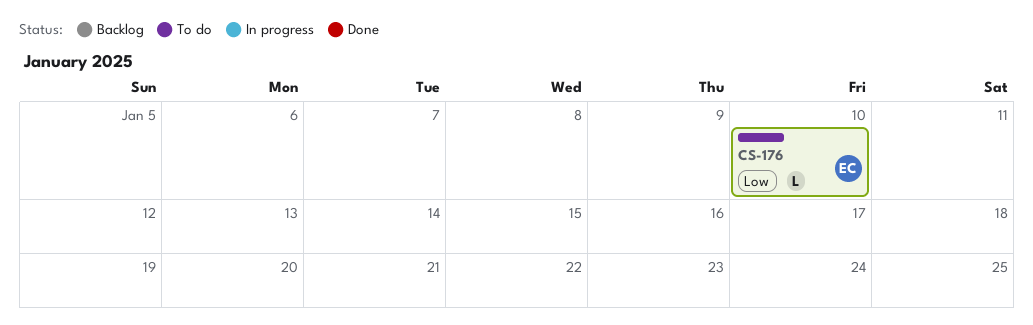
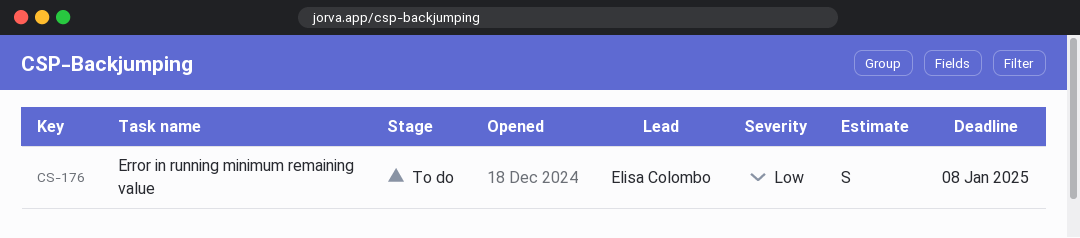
CS-176, estimate: L -> S
CS-176, due: Jan 10 -> Jan 8

